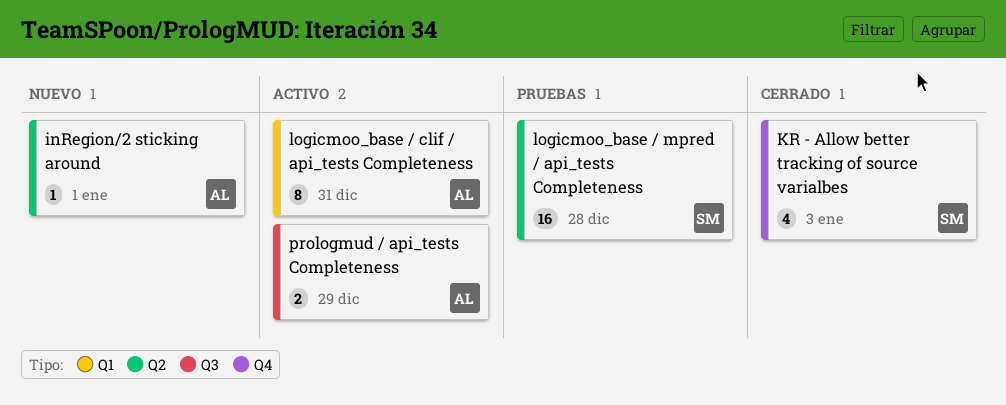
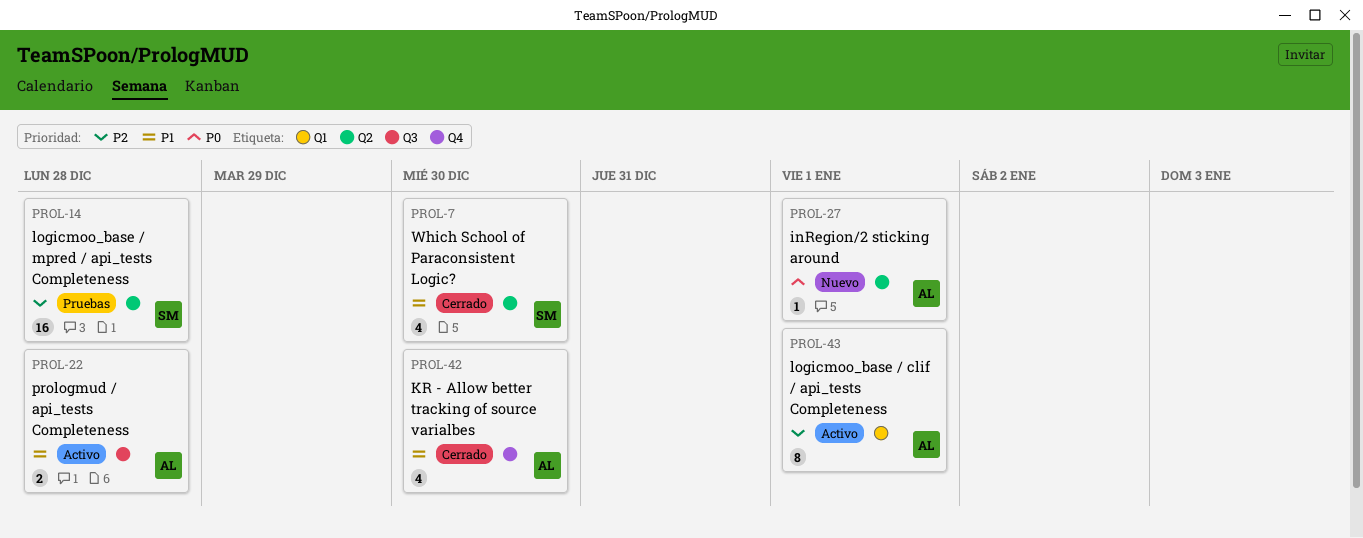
KR - Allow better tracking of source varialbes, owner: SM -> AL
KR - Allow better tracking of source varialbes, due: Jan 3 -> Dec 30
logicmoo_base / clif / api_tests Completeness, due: Dec 31 -> Jan 1
prologmud / api_tests Completeness, due: Dec 29 -> Dec 28
Which School of Paraconsistent Logic?: none -> present

